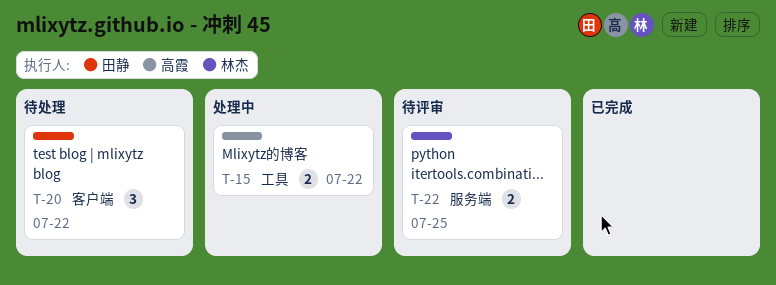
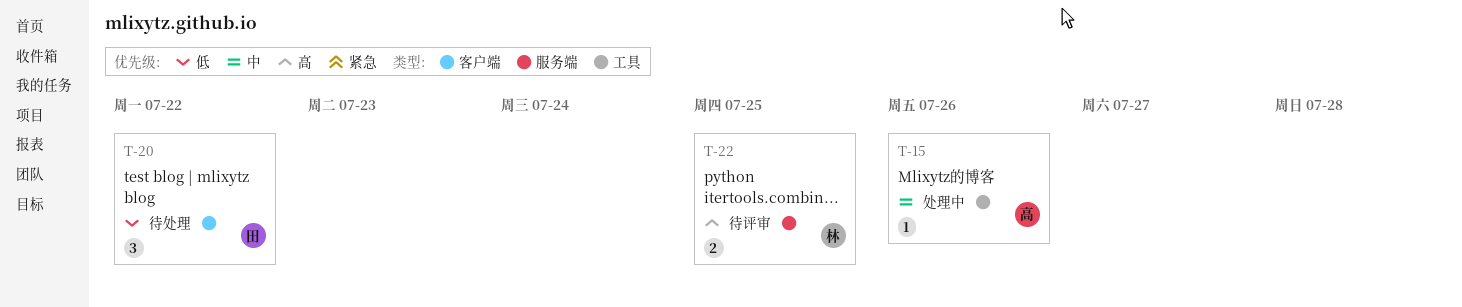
T-15, estimate: 2 -> 1
T-15, due: Jul 22 -> Jul 26

